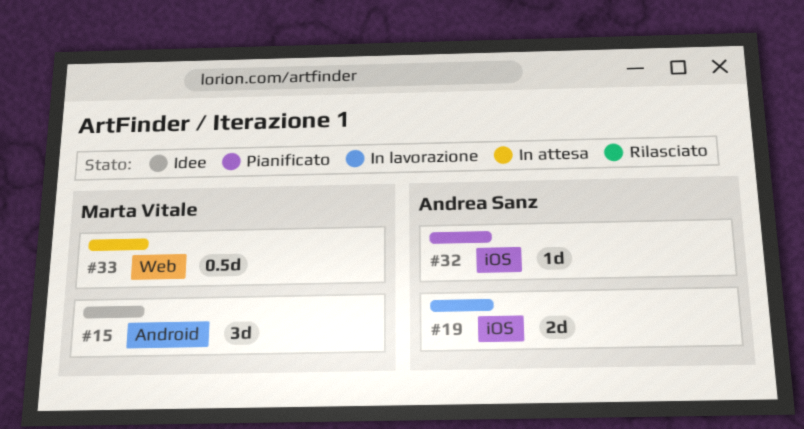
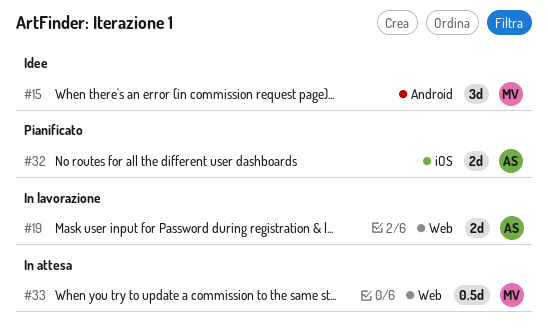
#19, label: iOS -> Web
#32, estimate: 1d -> 2d

